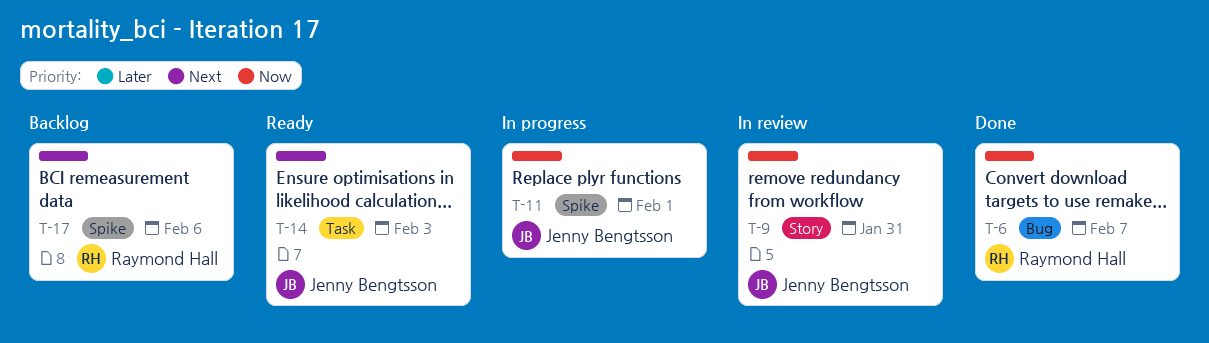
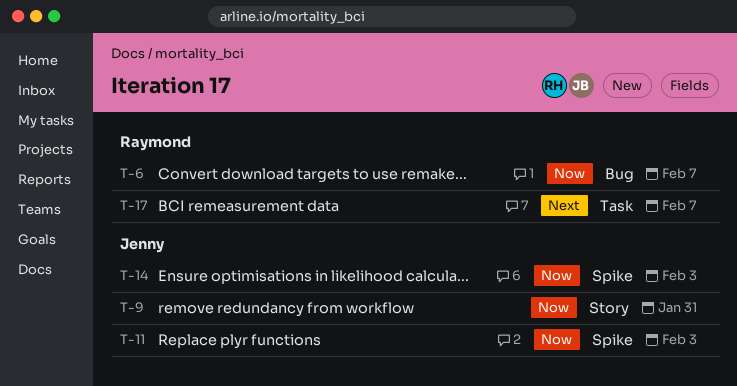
T-11, due: Feb 1 -> Feb 3
T-14, priority: Next -> Now
T-14, label: Task -> Spike
T-17, label: Spike -> Task
T-17, due: Feb 6 -> Feb 7

